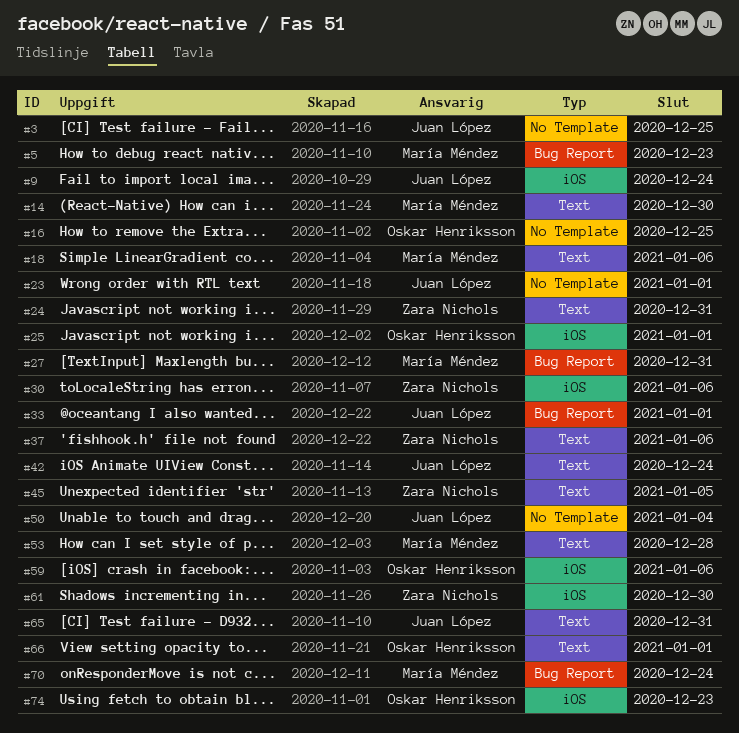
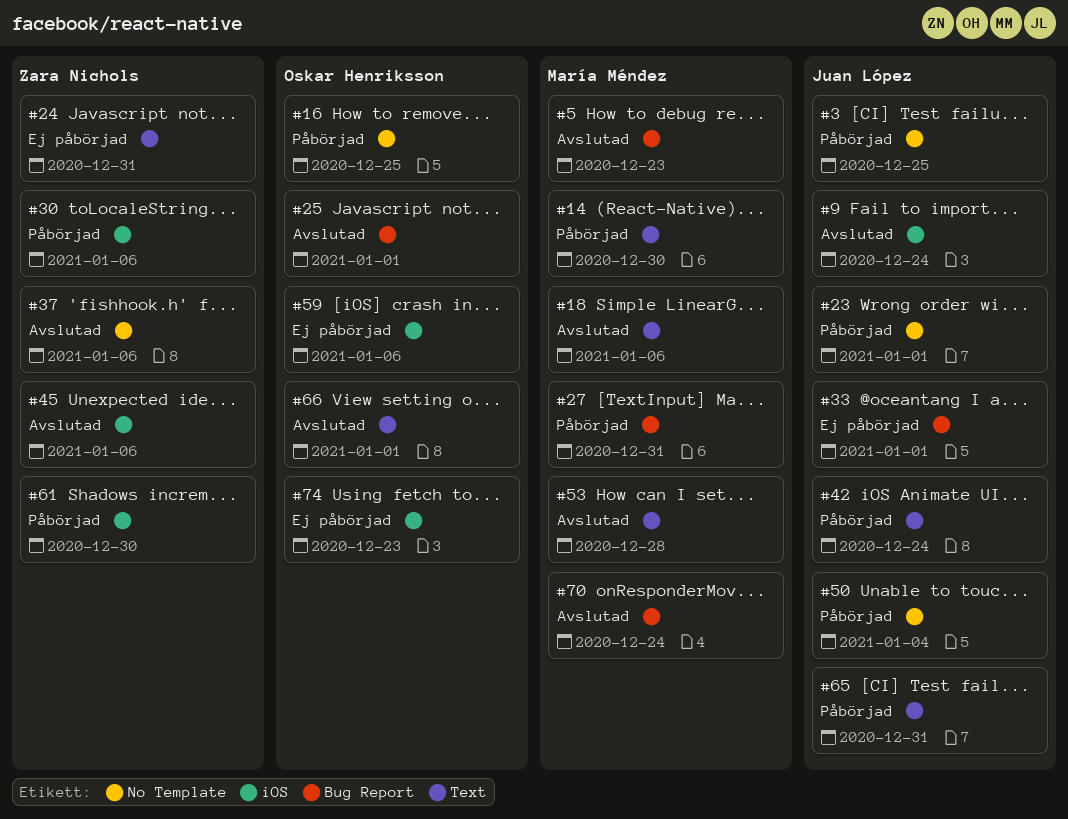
#25, label: iOS -> Bug Report
#37, label: Text -> No Template
#45, label: Text -> iOS
#45, due: Jan 5 -> Jan 6

